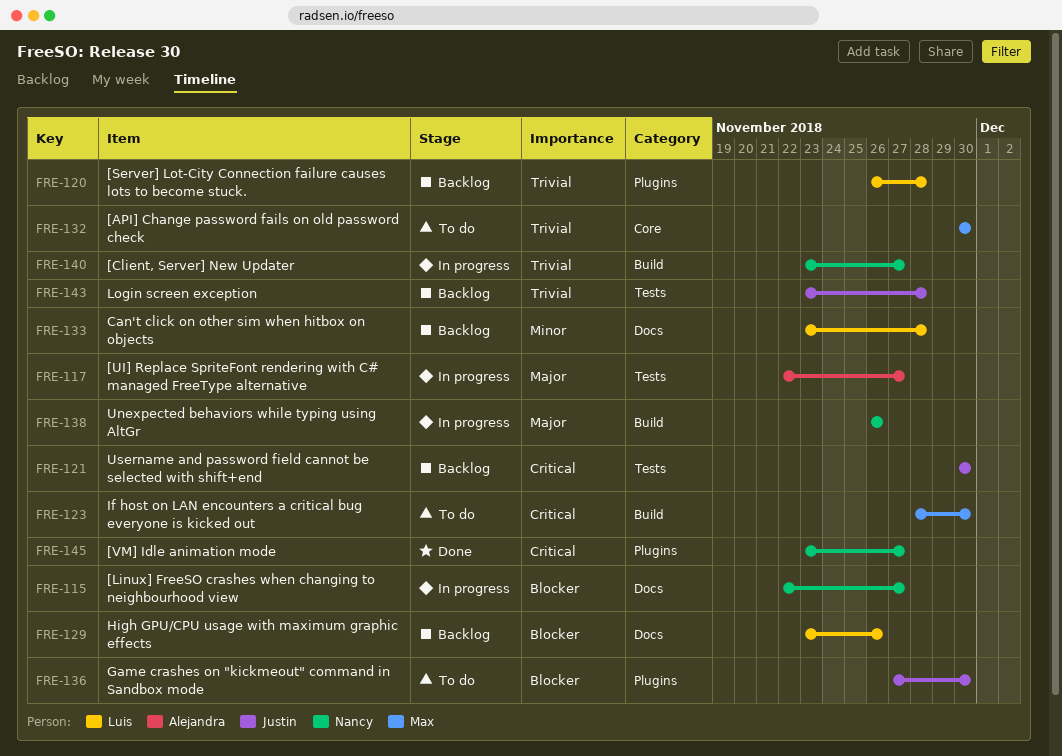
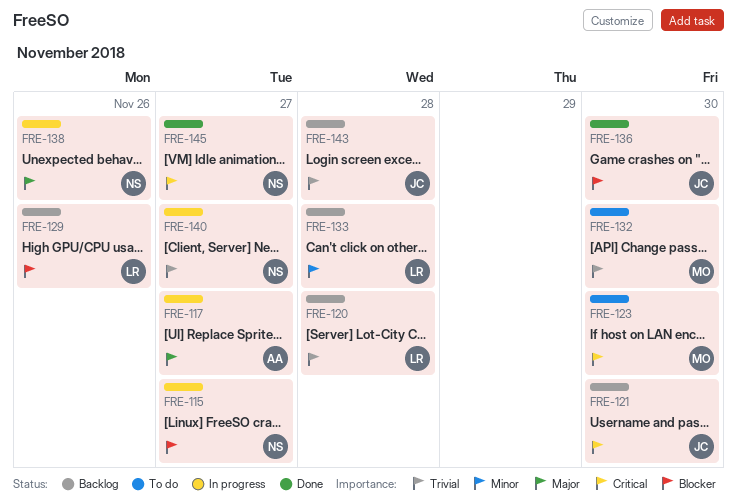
FRE-136, status: To do -> Done

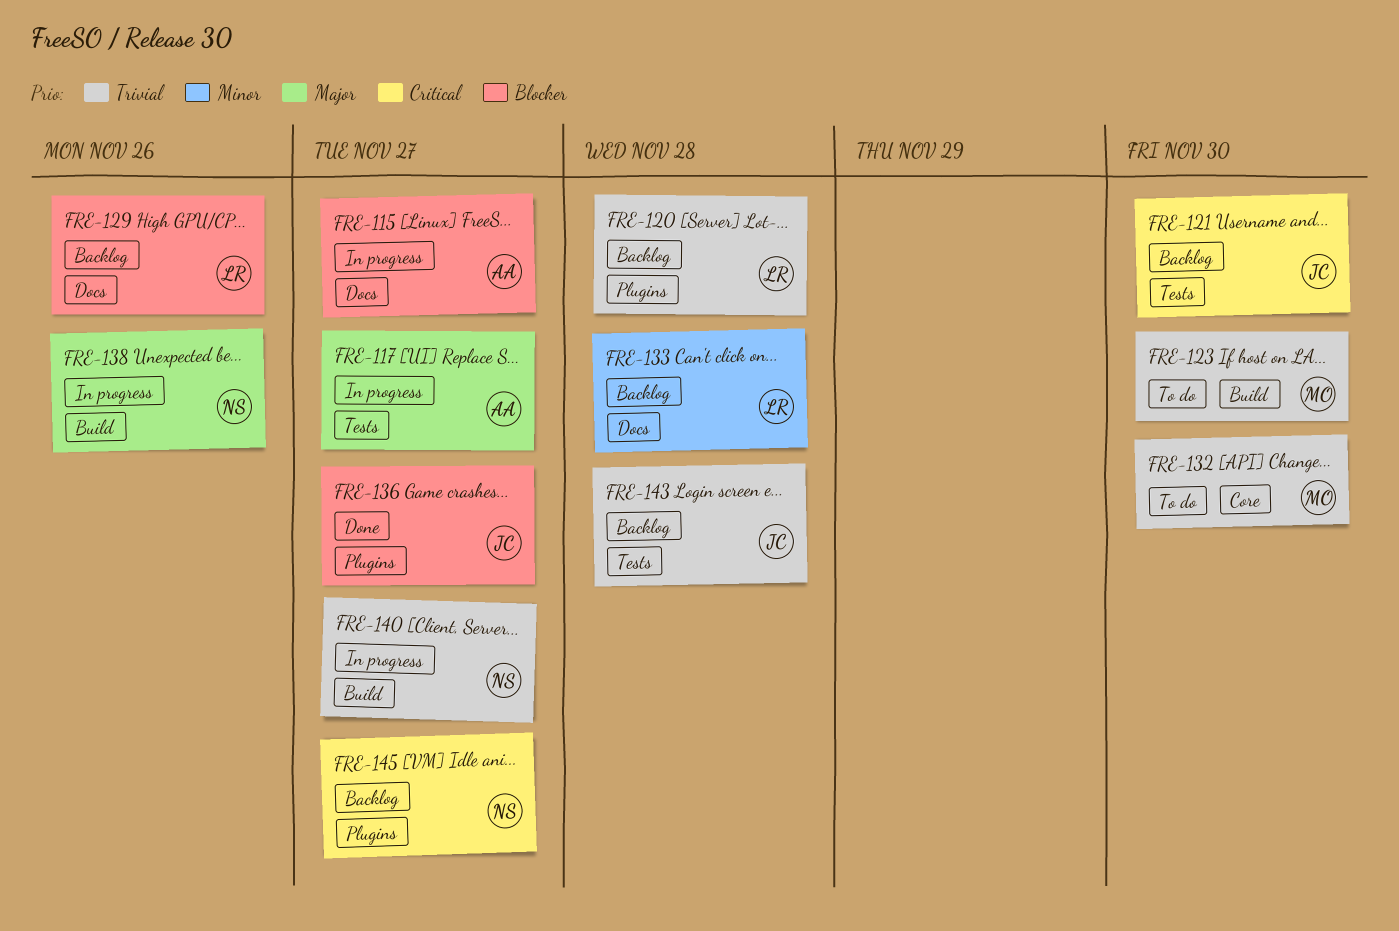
FRE-115, owner: NS -> AA
FRE-123, priority: Critical -> Trivial
FRE-136, due: Nov 30 -> Nov 27
FRE-145, status: Done -> Backlog

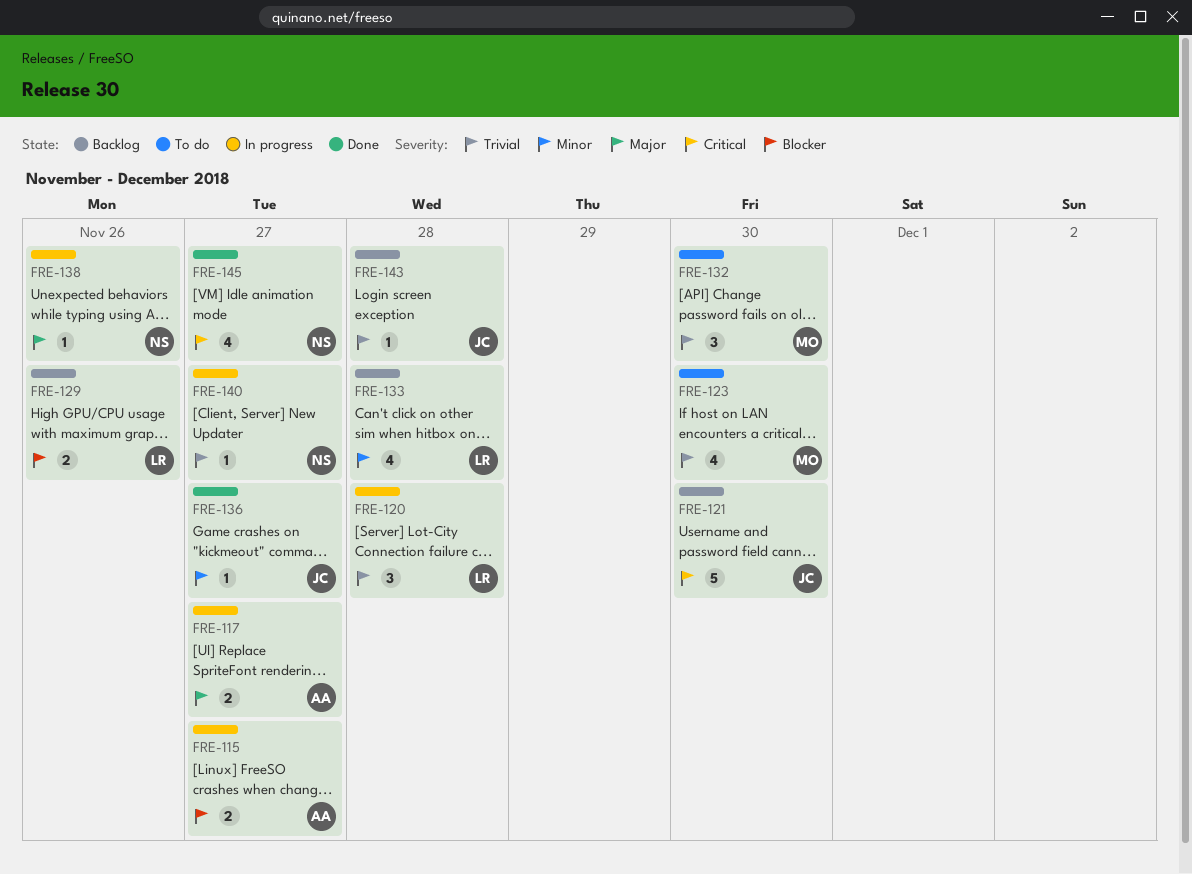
FRE-120, status: Backlog -> In progress
FRE-136, priority: Blocker -> Minor
FRE-145, status: Backlog -> Done

